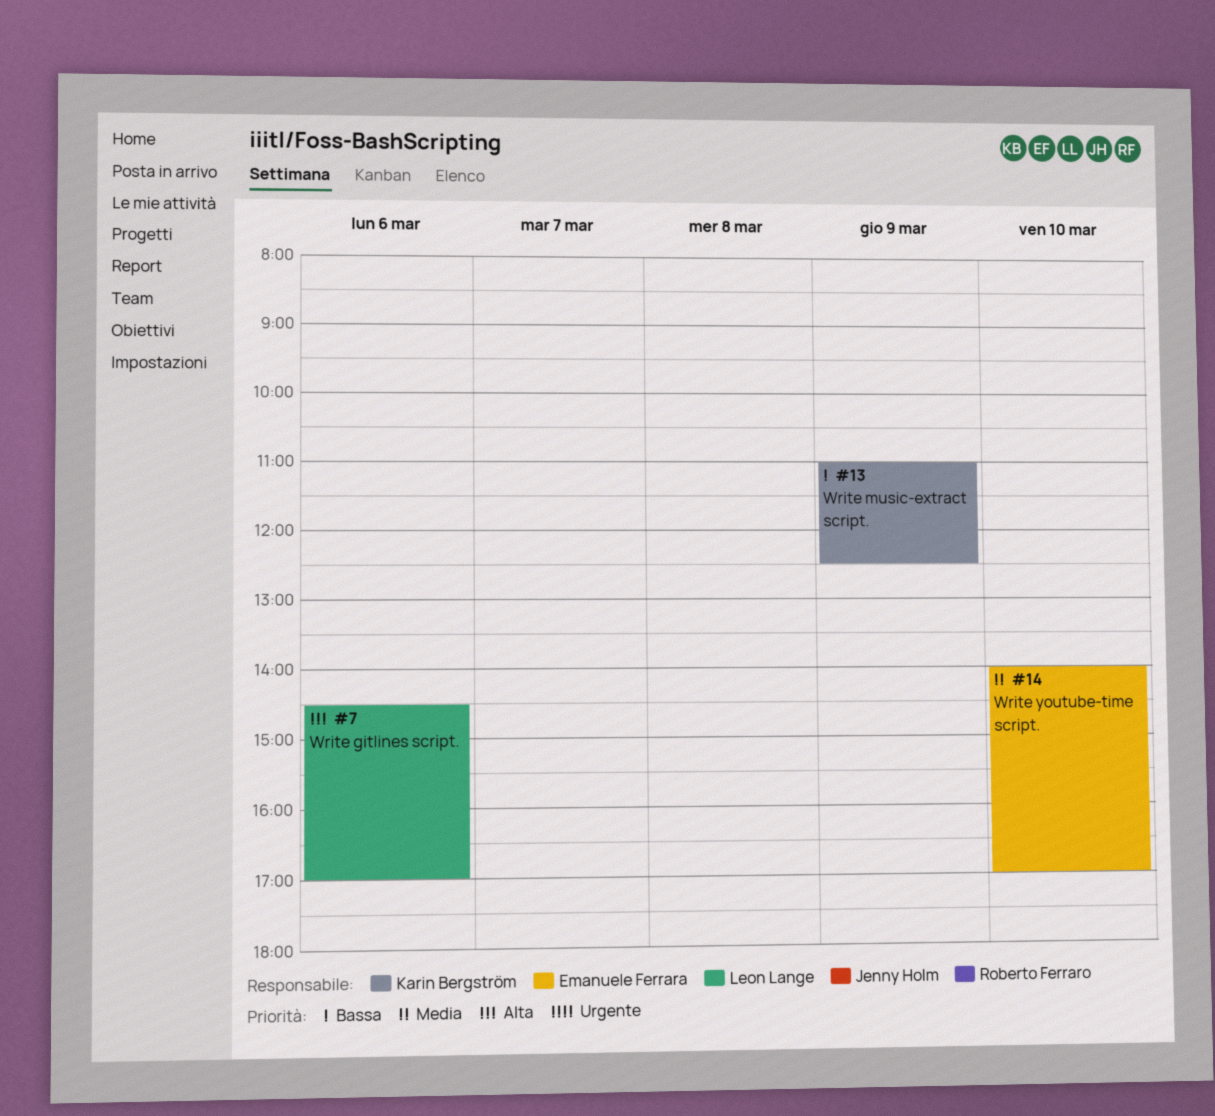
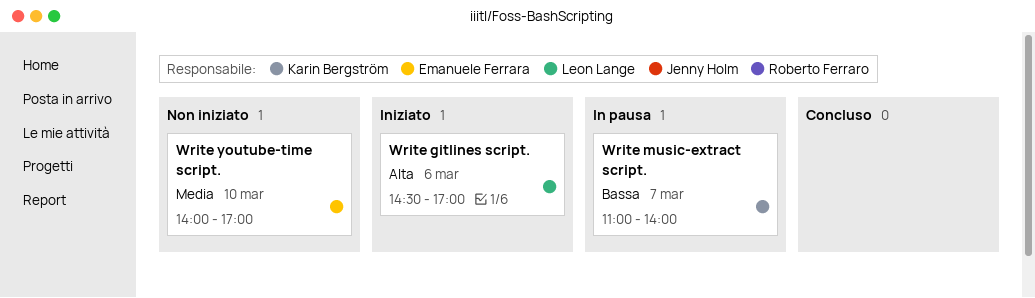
Write music-extract script., day: Mar 9 -> Mar 7
Write music-extract script., ends: 12:30 -> 14:00

